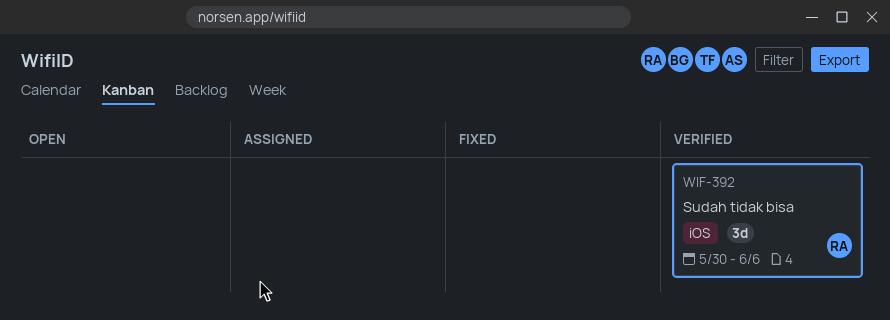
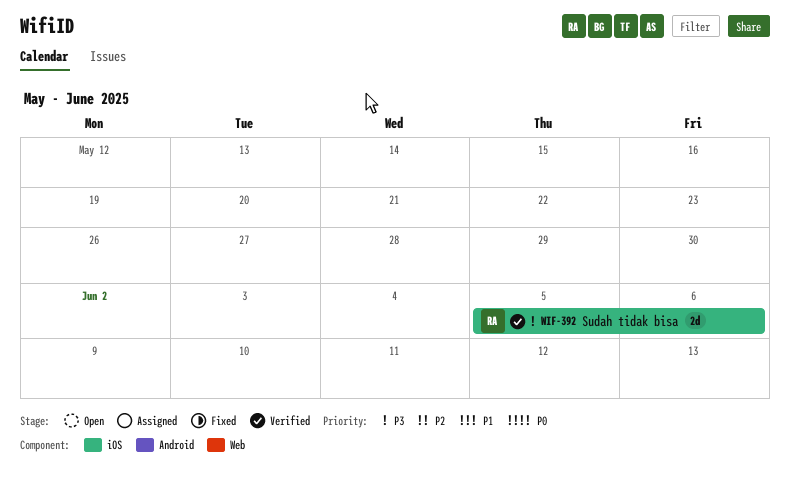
WIF-392, estimate: 3d -> 2d
WIF-392, start: May 30 -> Jun 5

